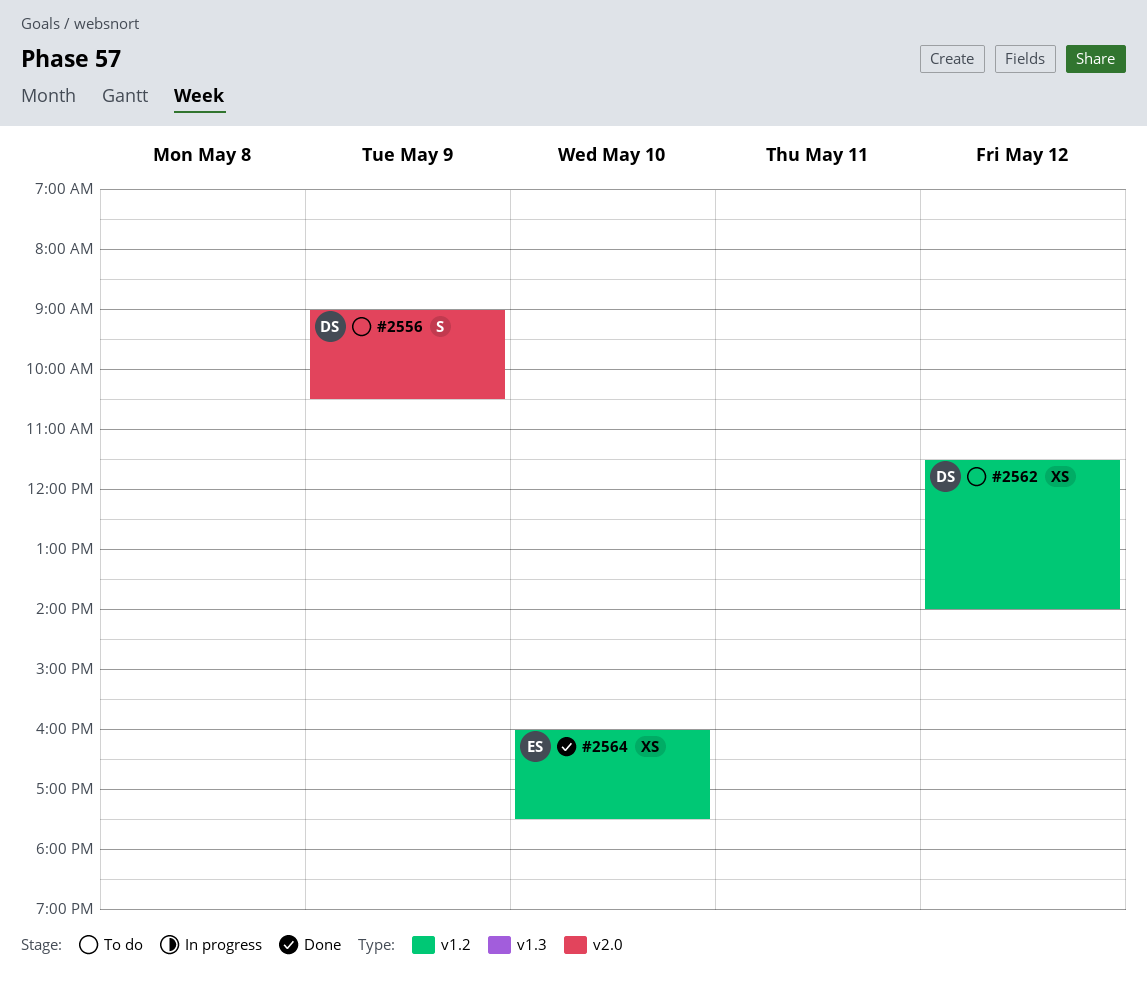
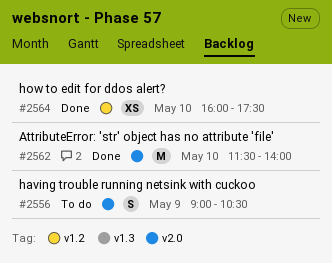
#2562, status: To do -> Done
#2562, label: v1.2 -> v2.0
#2562, estimate: XS -> M
#2562, day: May 12 -> May 10

